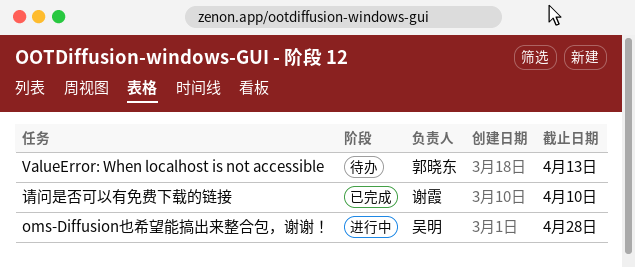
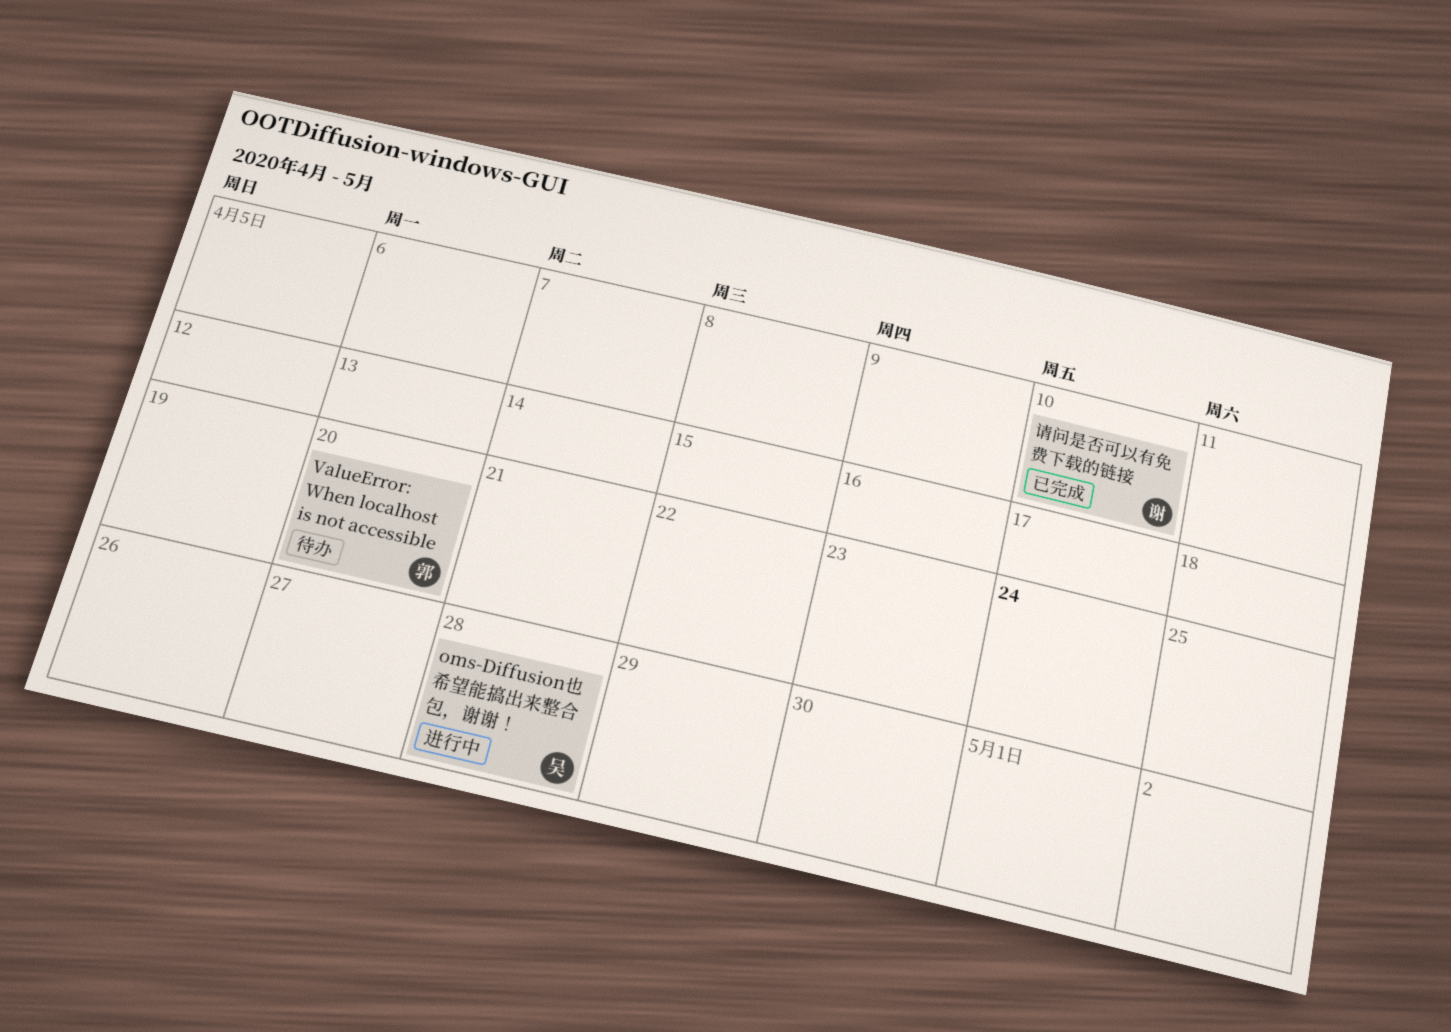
ValueError: When localhost is not accessible, due: Apr 13 -> Apr 20

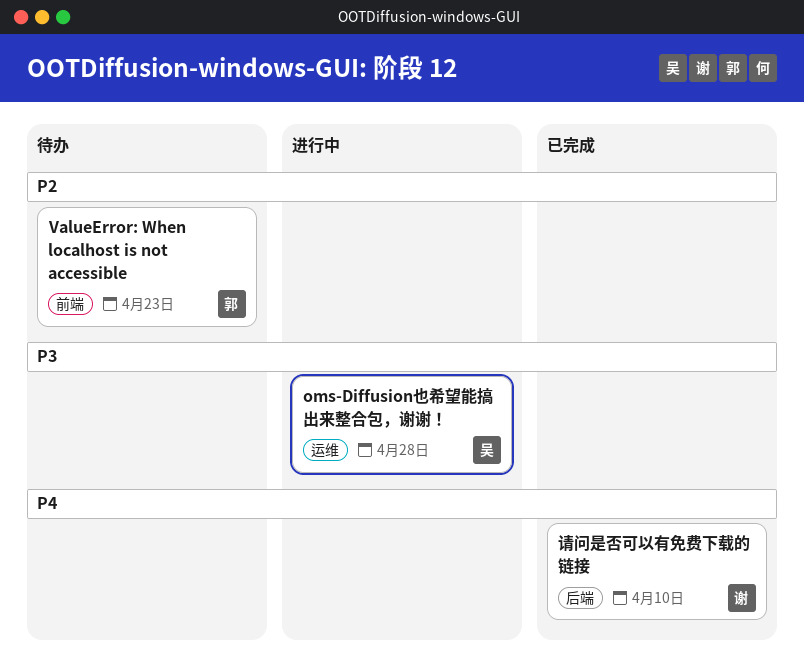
ValueError: When localhost is not accessible, due: Apr 20 -> Apr 23

